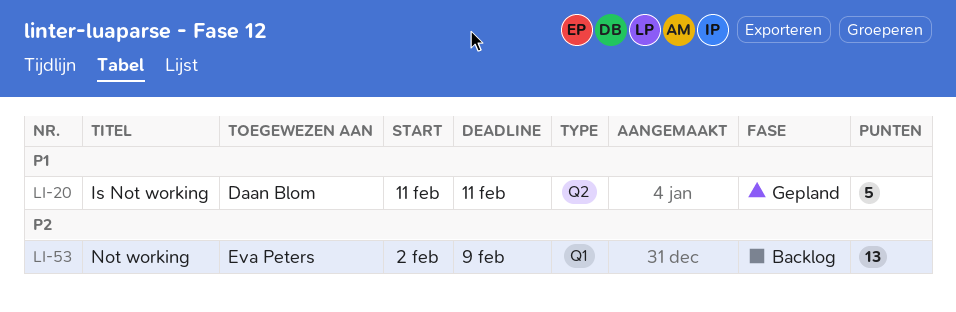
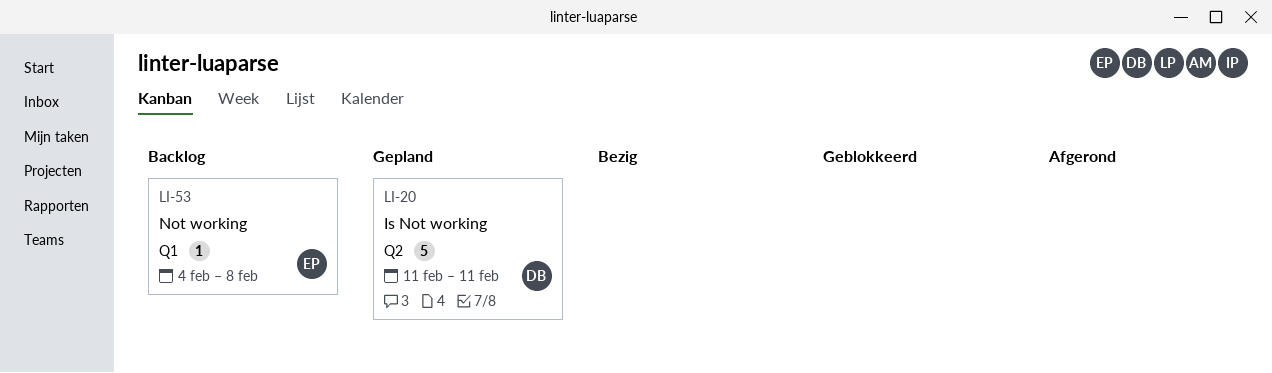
LI-53, estimate: 13 -> 1
LI-53, start: Feb 2 -> Feb 4
LI-53, due: Feb 9 -> Feb 8

